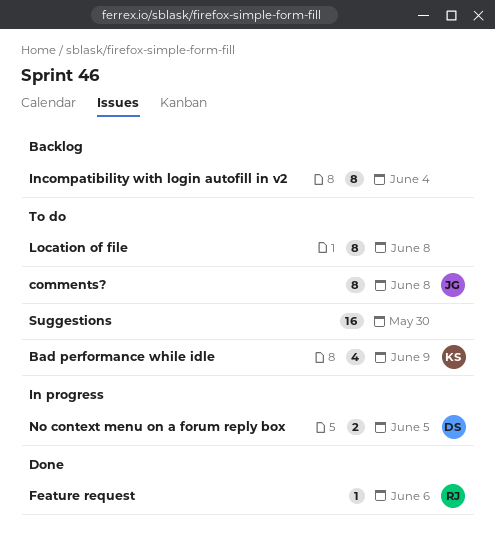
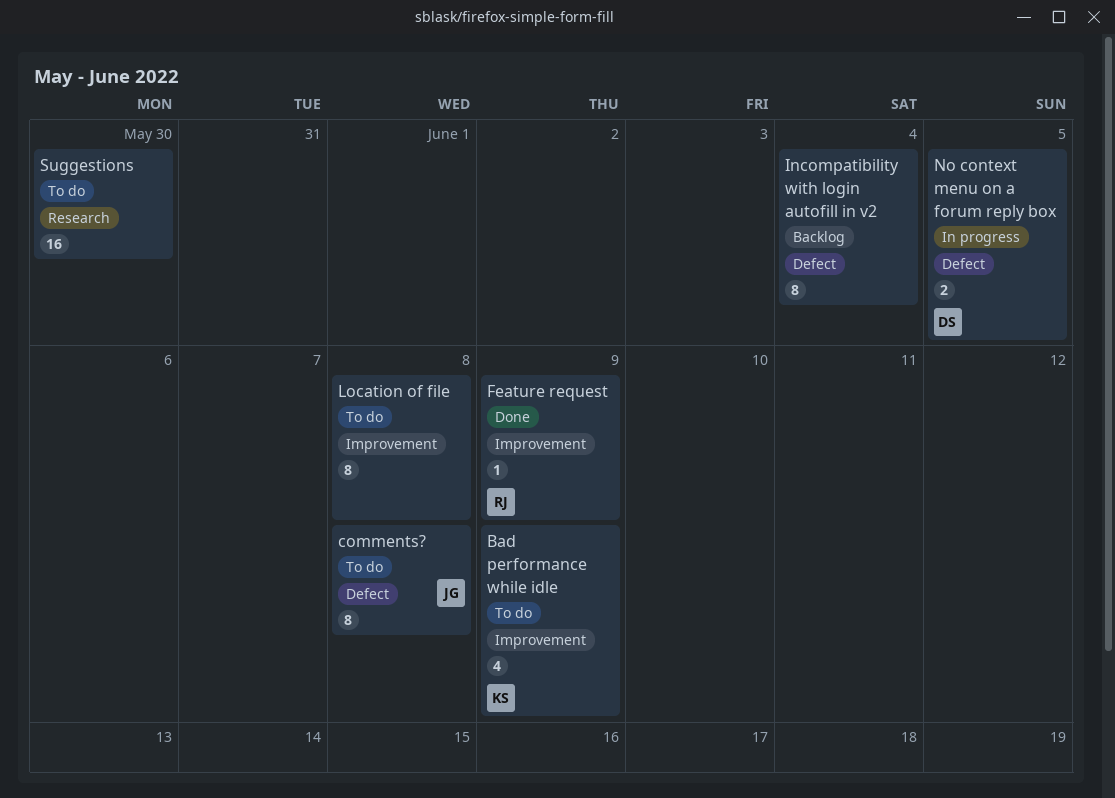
Feature request, due: Jun 6 -> Jun 9

